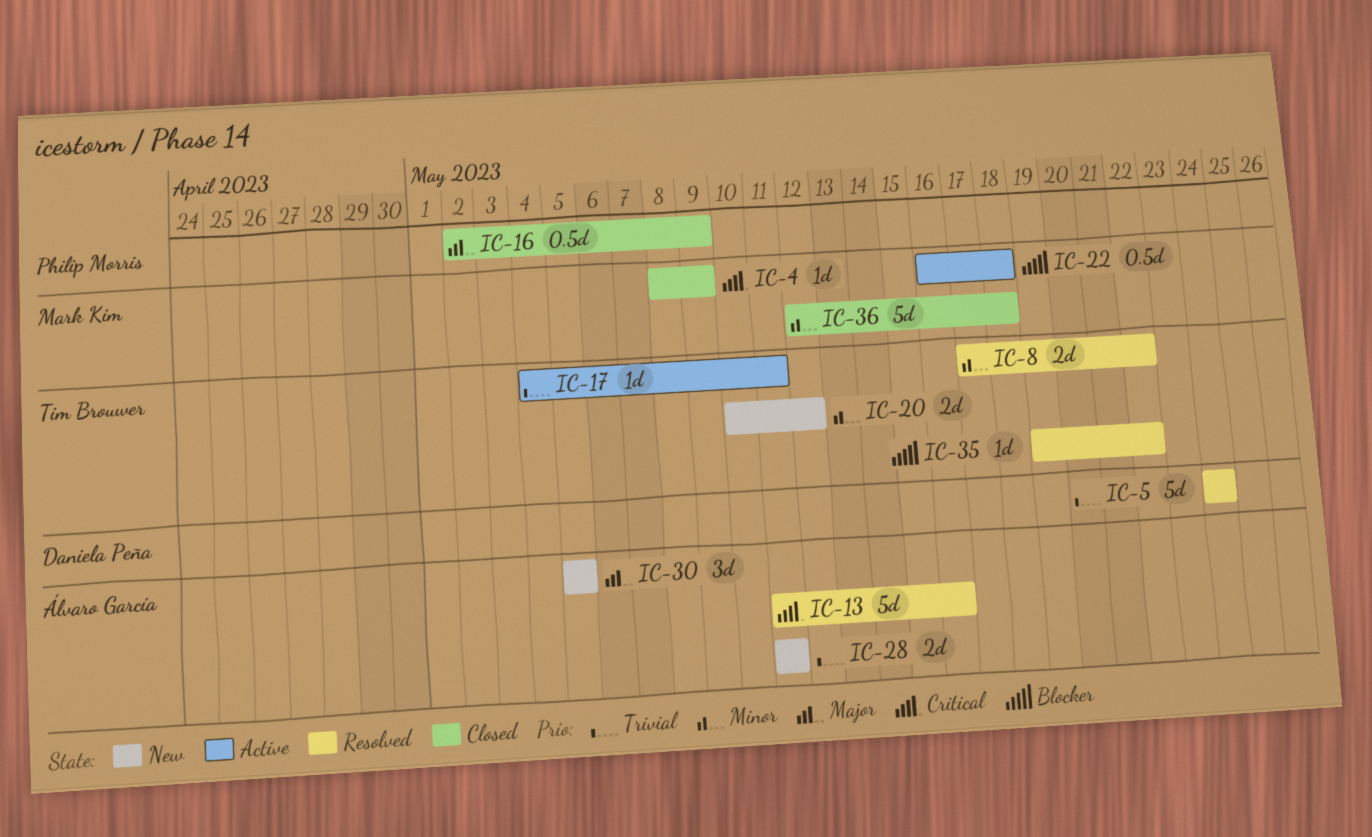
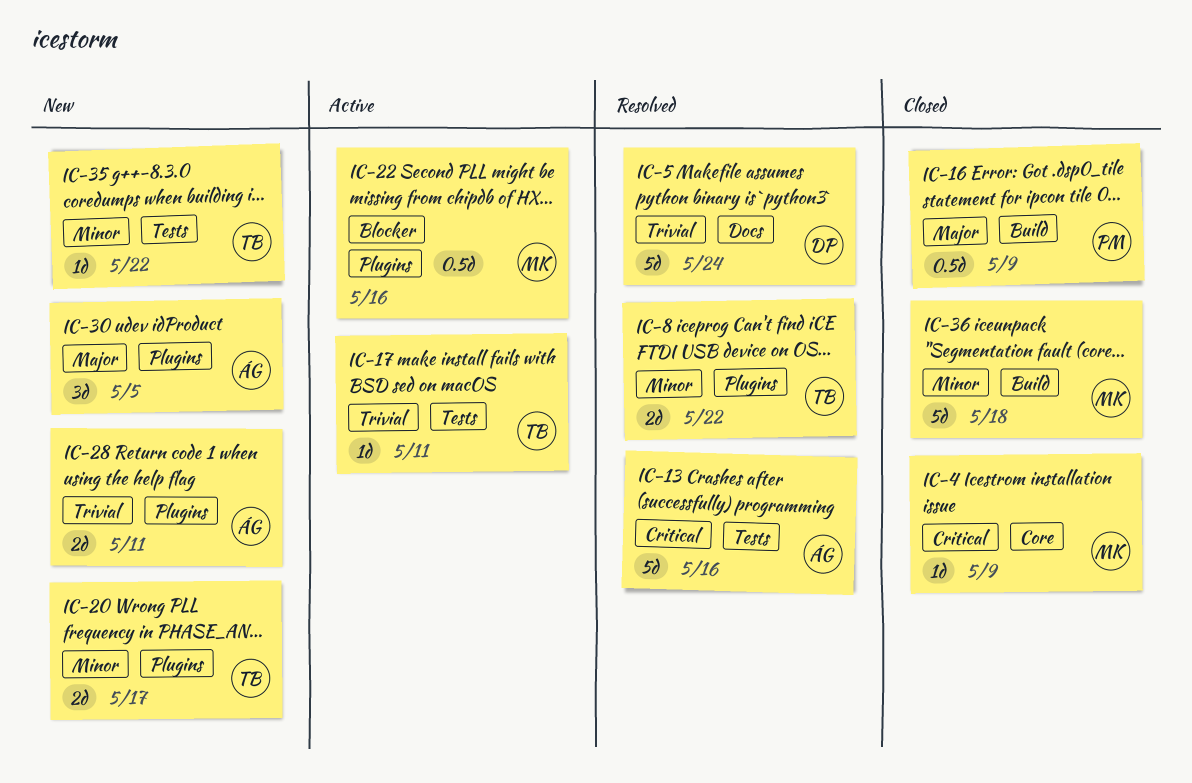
IC-20, due: May 12 -> May 17
IC-22, due: May 18 -> May 16
IC-35, status: Resolved -> New
IC-35, priority: Blocker -> Minor

